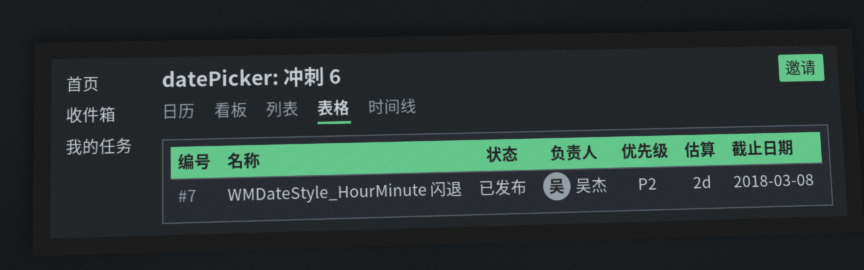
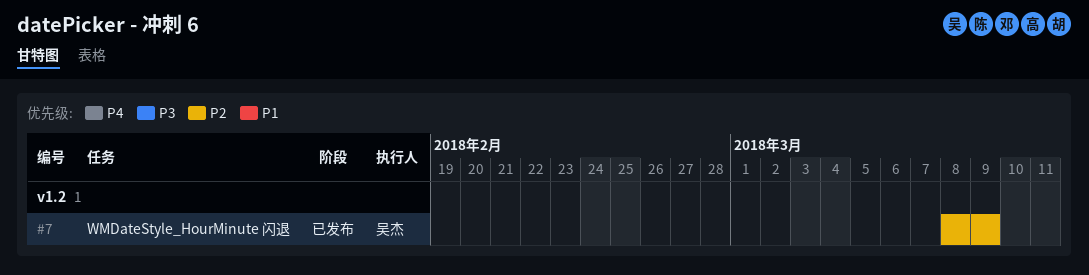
#7, due: Mar 8 -> Mar 9

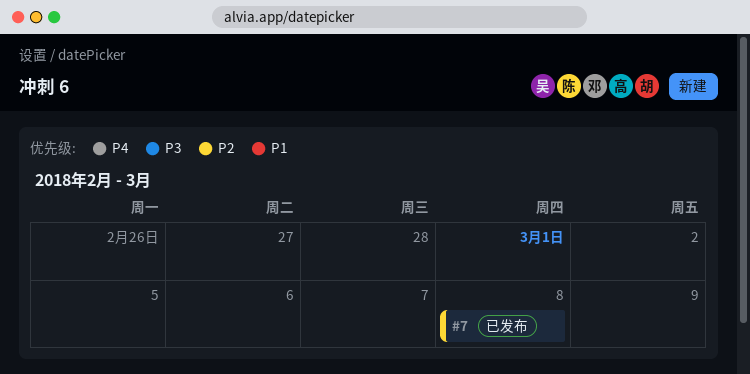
#7, due: Mar 9 -> Mar 8

